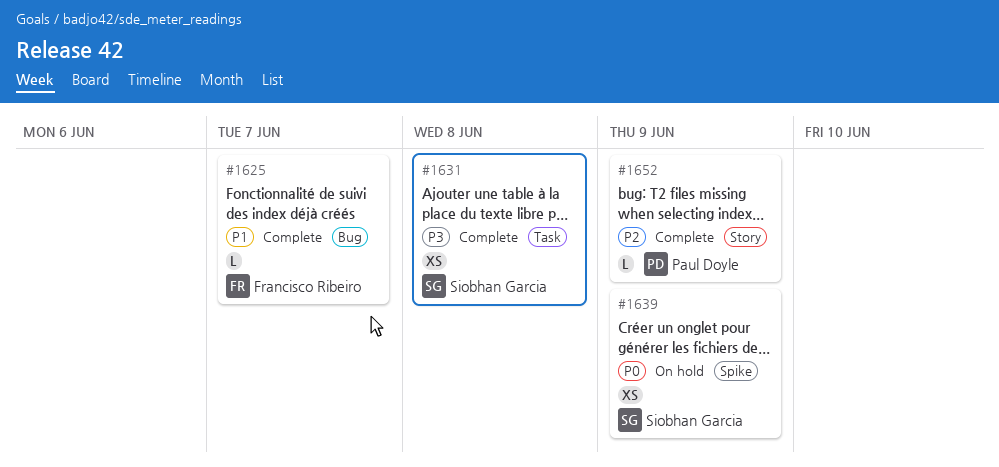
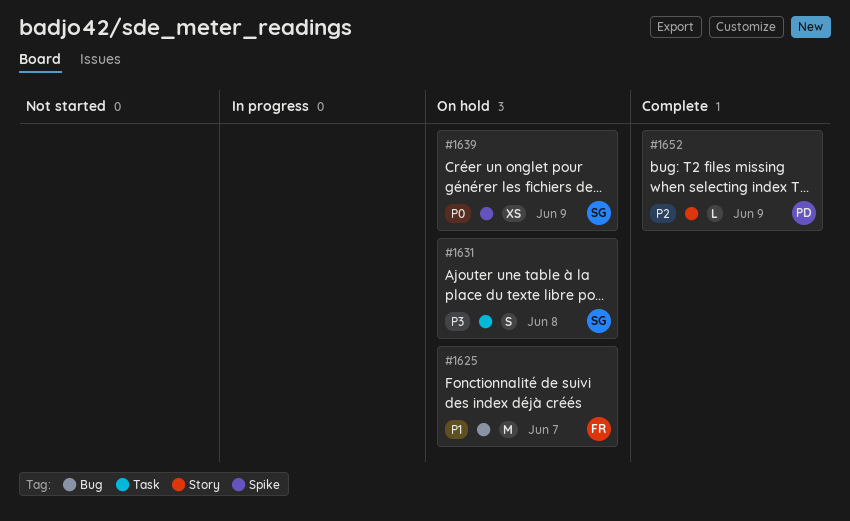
#1625, status: Complete -> On hold
#1625, estimate: L -> M
#1631, status: Complete -> On hold
#1631, estimate: XS -> S

